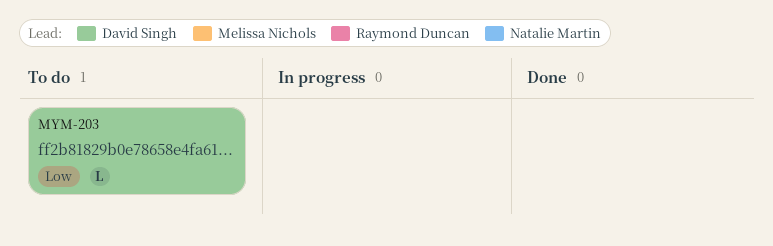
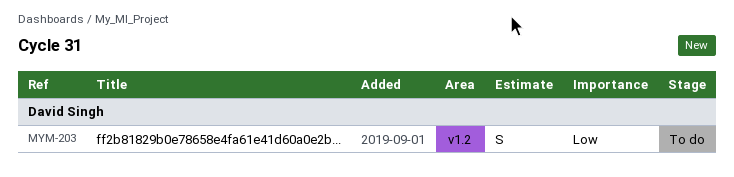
MYM-203, estimate: L -> S

